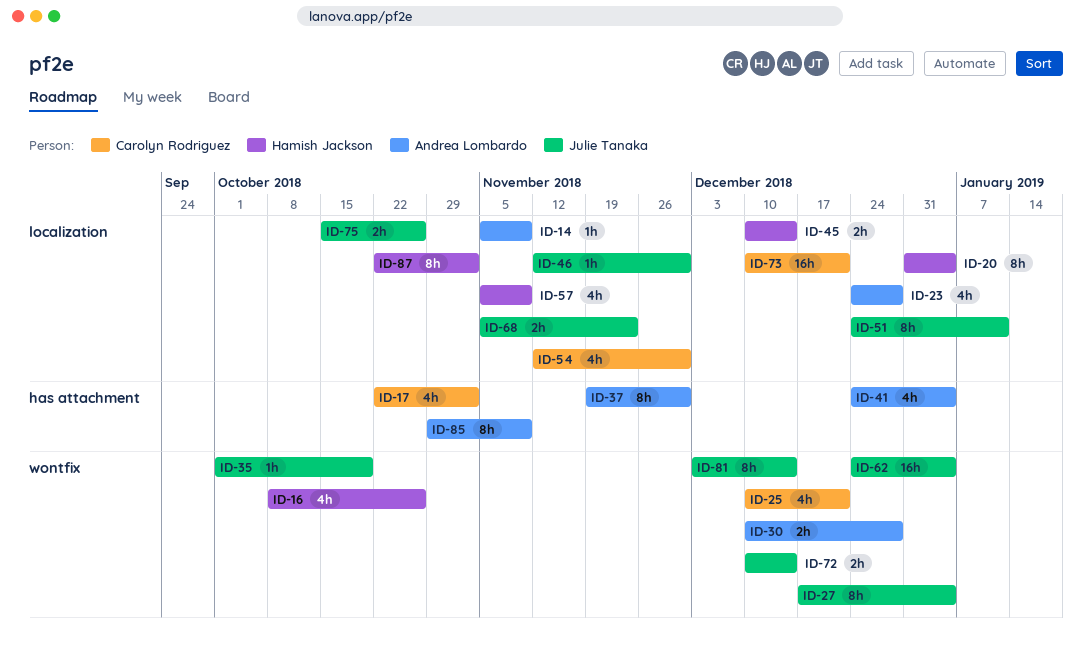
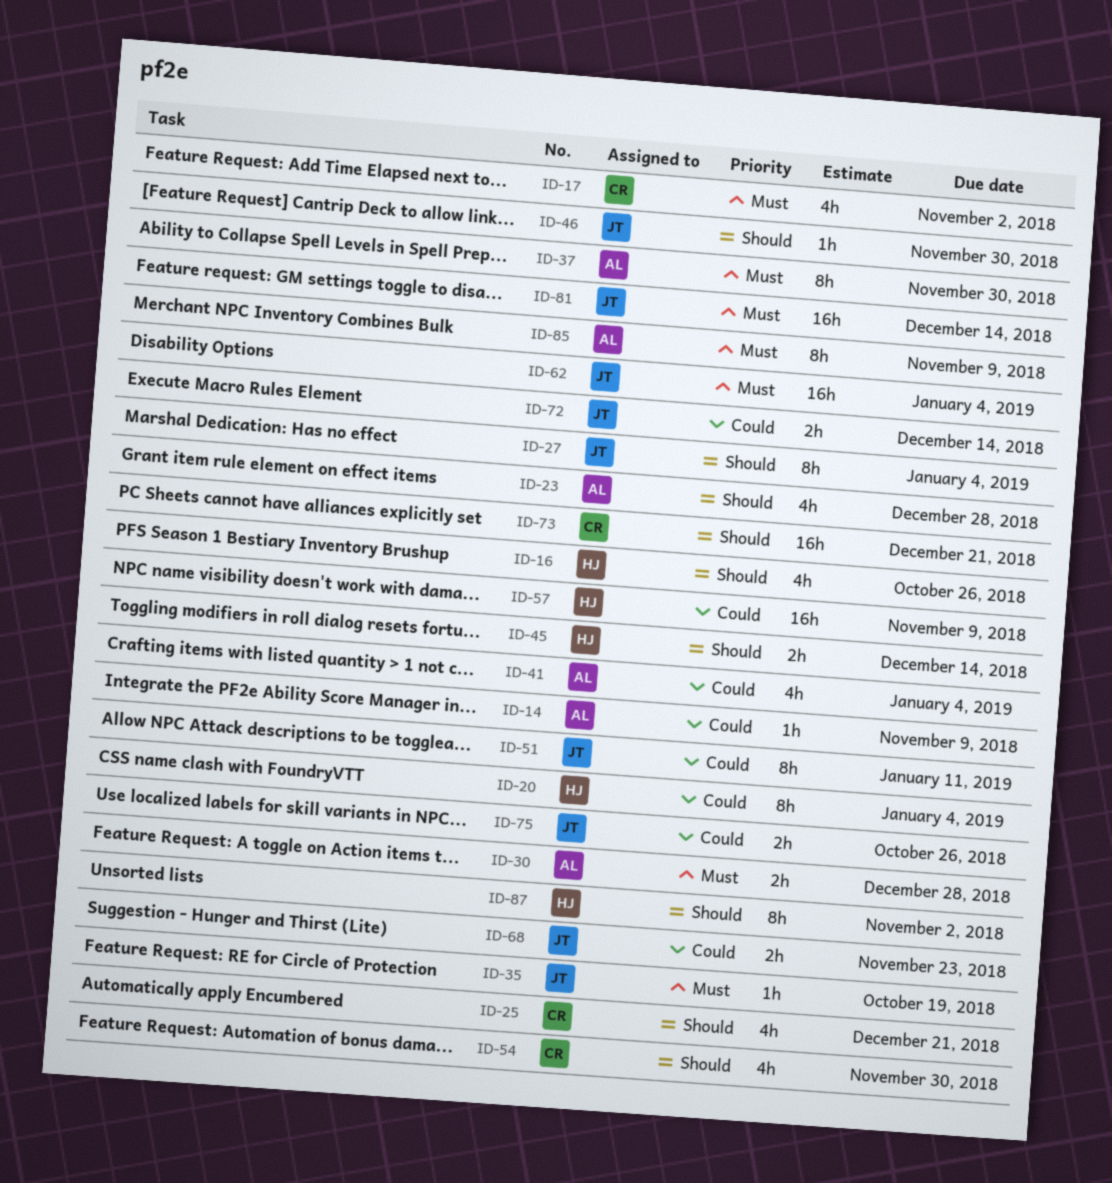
ID-57, estimate: 4h -> 16h
ID-81, estimate: 8h -> 16h

